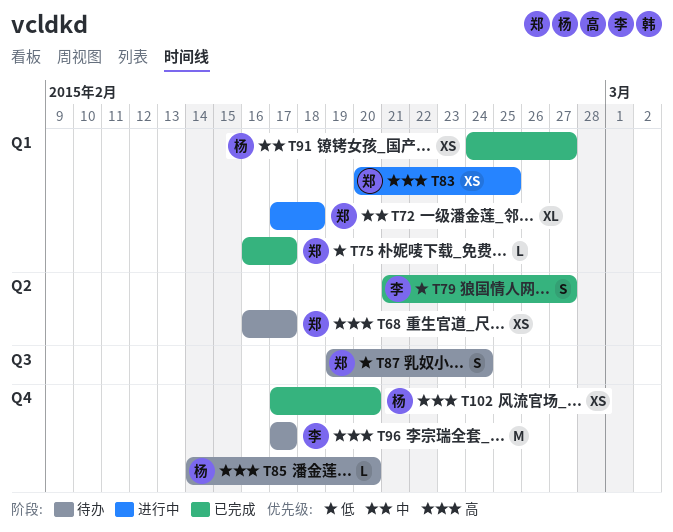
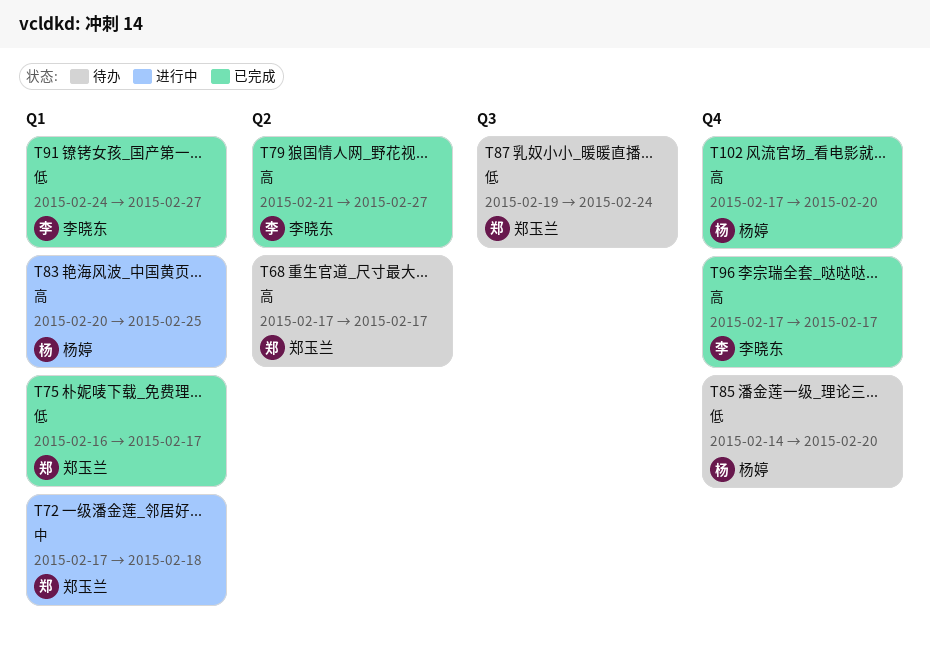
T68, start: Feb 16 -> Feb 17
T79, priority: 低 -> 高
T83, owner: 郑玉兰 -> 杨婷
T85, priority: 高 -> 低
T91, owner: 杨婷 -> 李晓东
T91, priority: 中 -> 低
T96, status: 待办 -> 已完成

